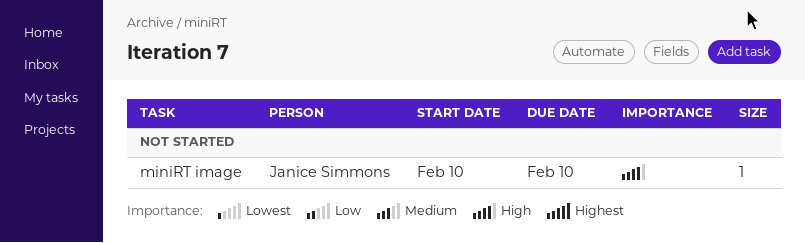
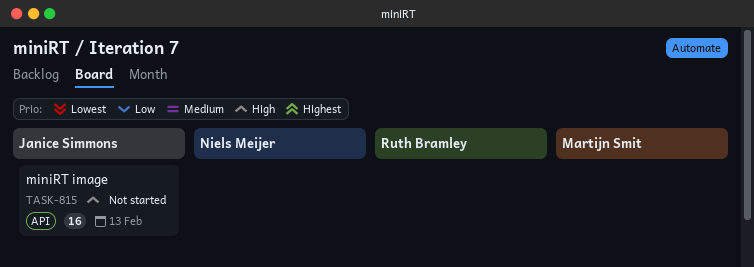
miniRT image, estimate: 1 -> 16
miniRT image, due: Feb 10 -> Feb 13

